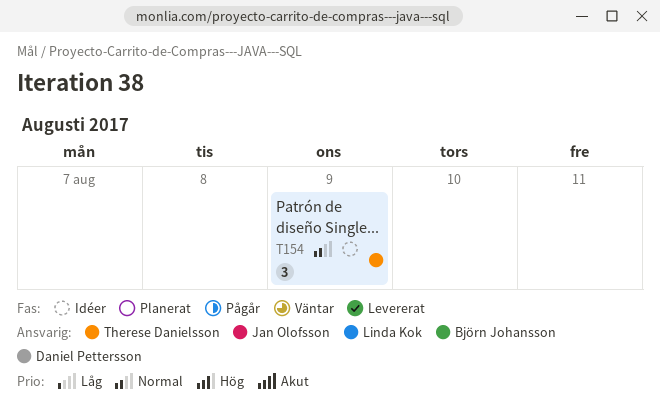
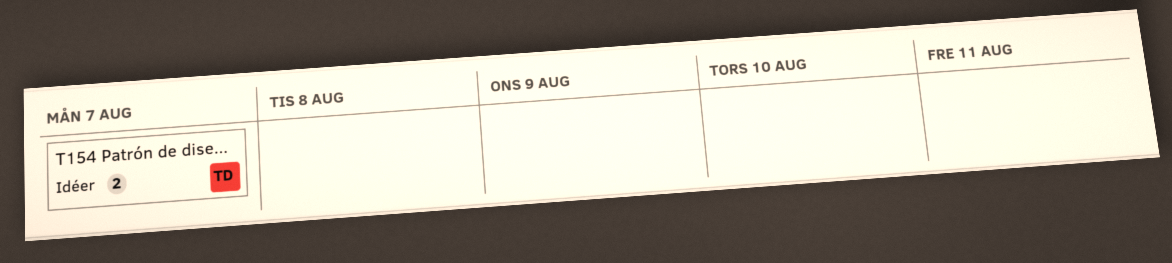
T154, estimate: 3 -> 2
T154, due: Aug 9 -> Aug 7

